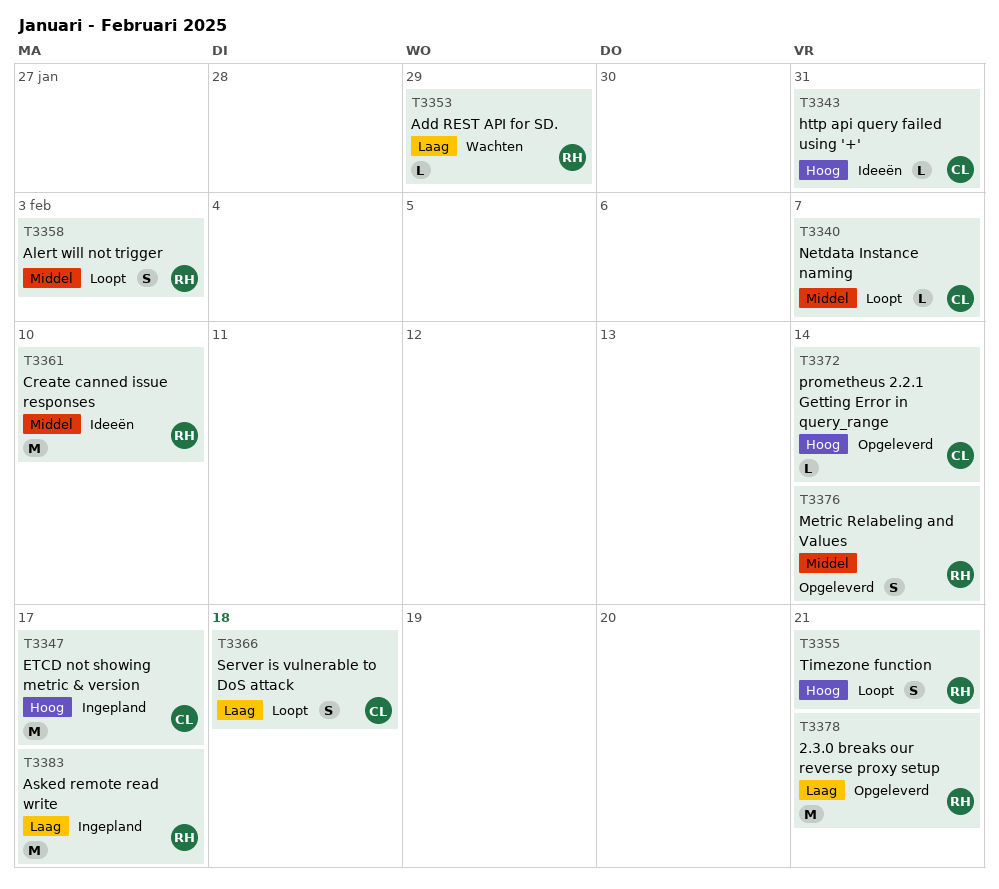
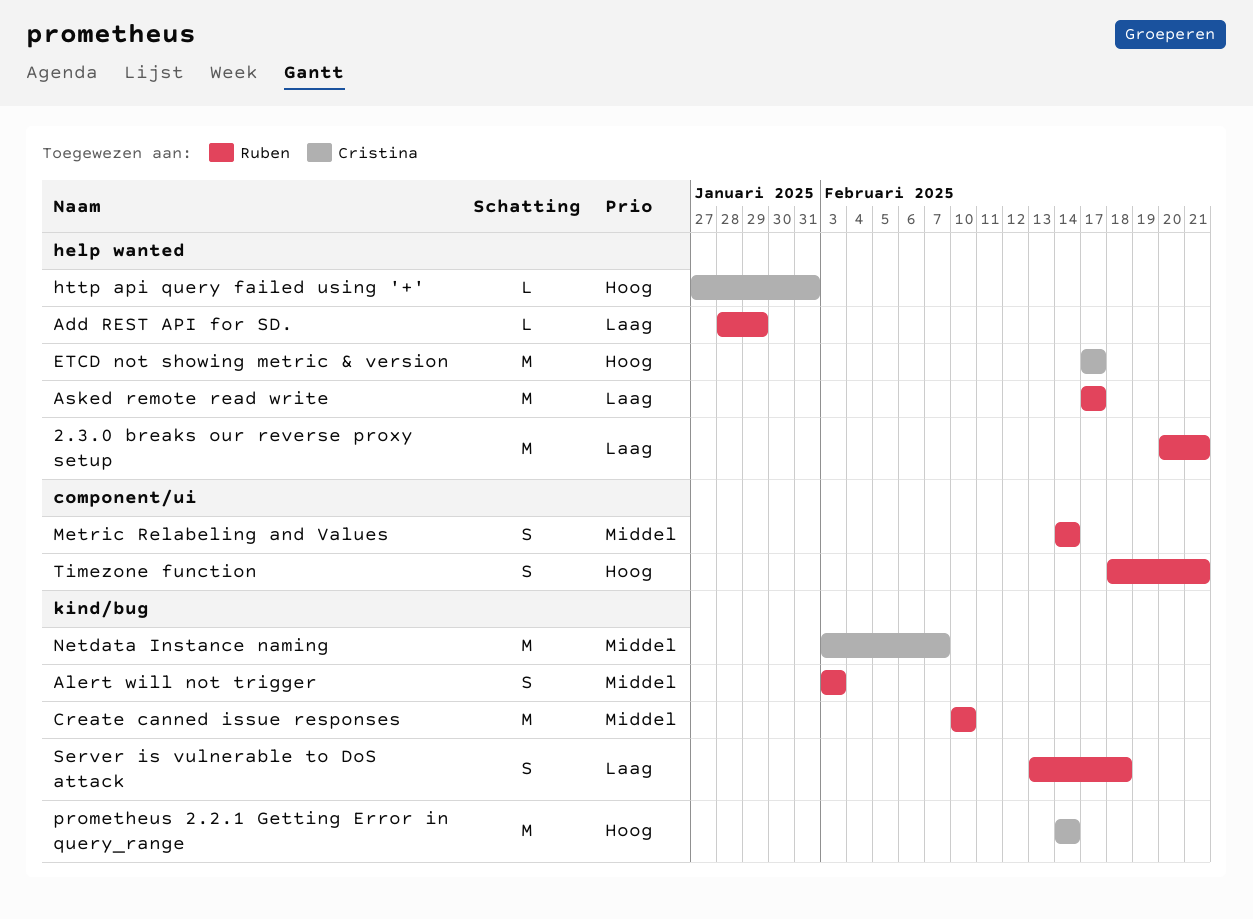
Netdata Instance naming, estimate: L -> M
prometheus 2.2.1 Getting Error in query_range, estimate: L -> M
Server is vulnerable to DoS attack, owner: Cristina -> Ruben

